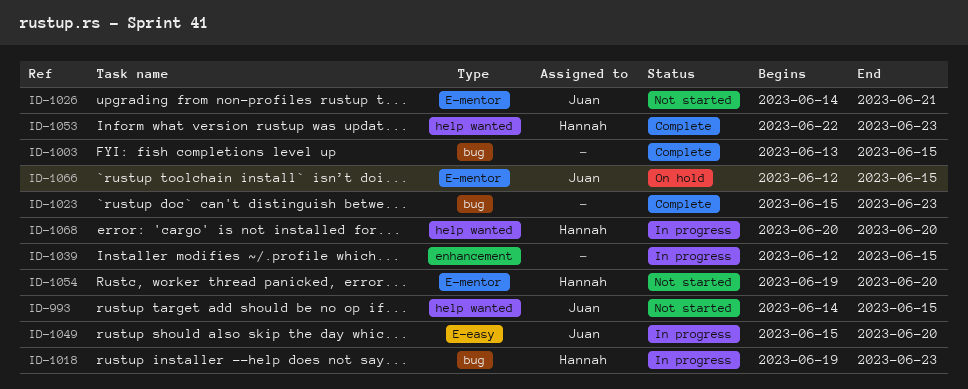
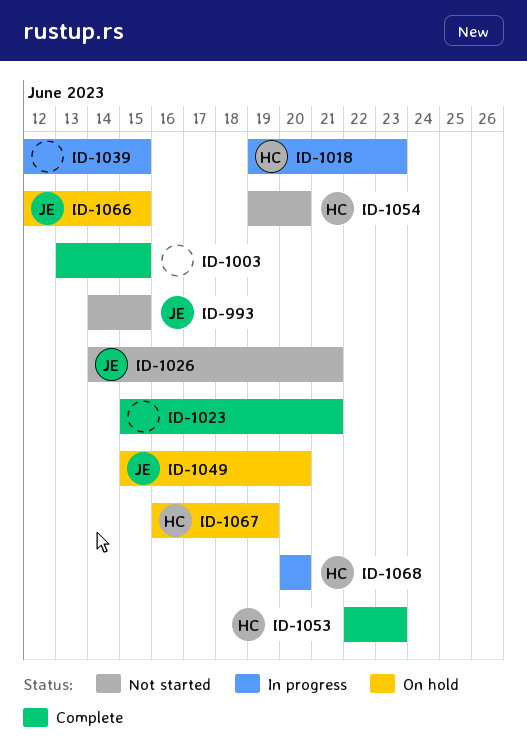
ID-1023, due: Jun 23 -> Jun 21
ID-1049, status: In progress -> On hold
ID-1067: none -> present

